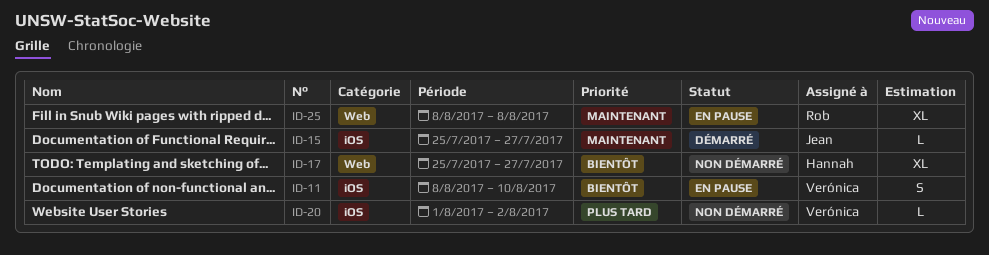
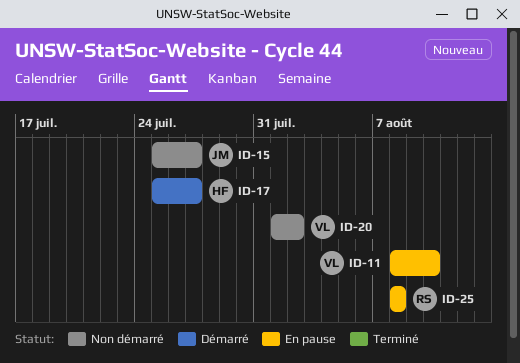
ID-15, status: Démarré -> Non démarré
ID-17, status: Non démarré -> Démarré

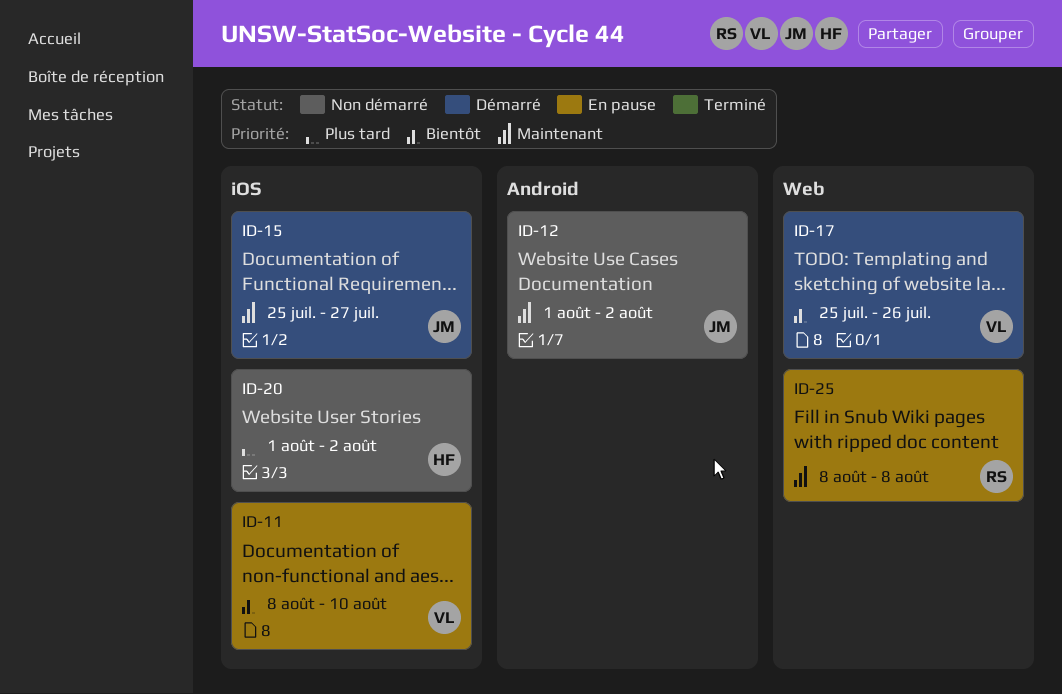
ID-12: none -> present
ID-15, status: Non démarré -> Démarré
ID-17, owner: HF -> VL
ID-17, due: Jul 27 -> Jul 26
ID-20, owner: VL -> HF

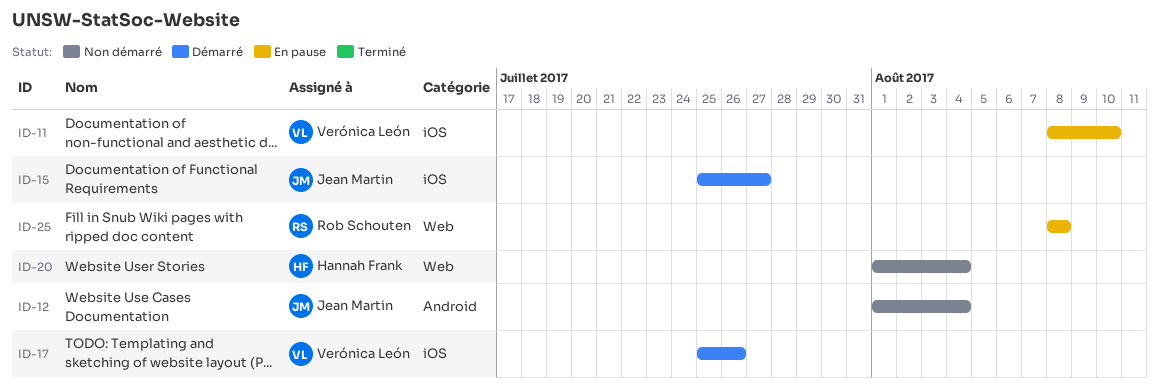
ID-12, due: Aug 2 -> Aug 4
ID-17, label: Web -> iOS
ID-20, label: iOS -> Web
ID-20, due: Aug 2 -> Aug 4

